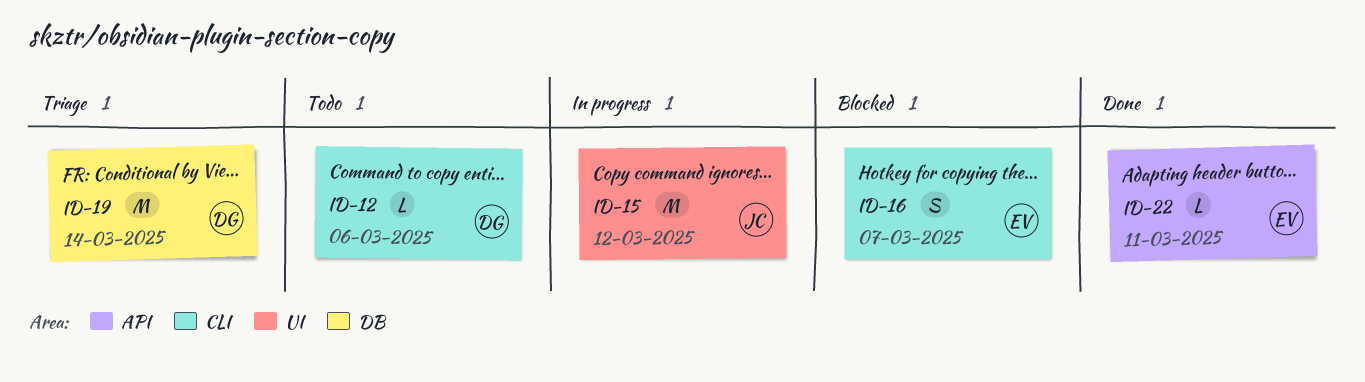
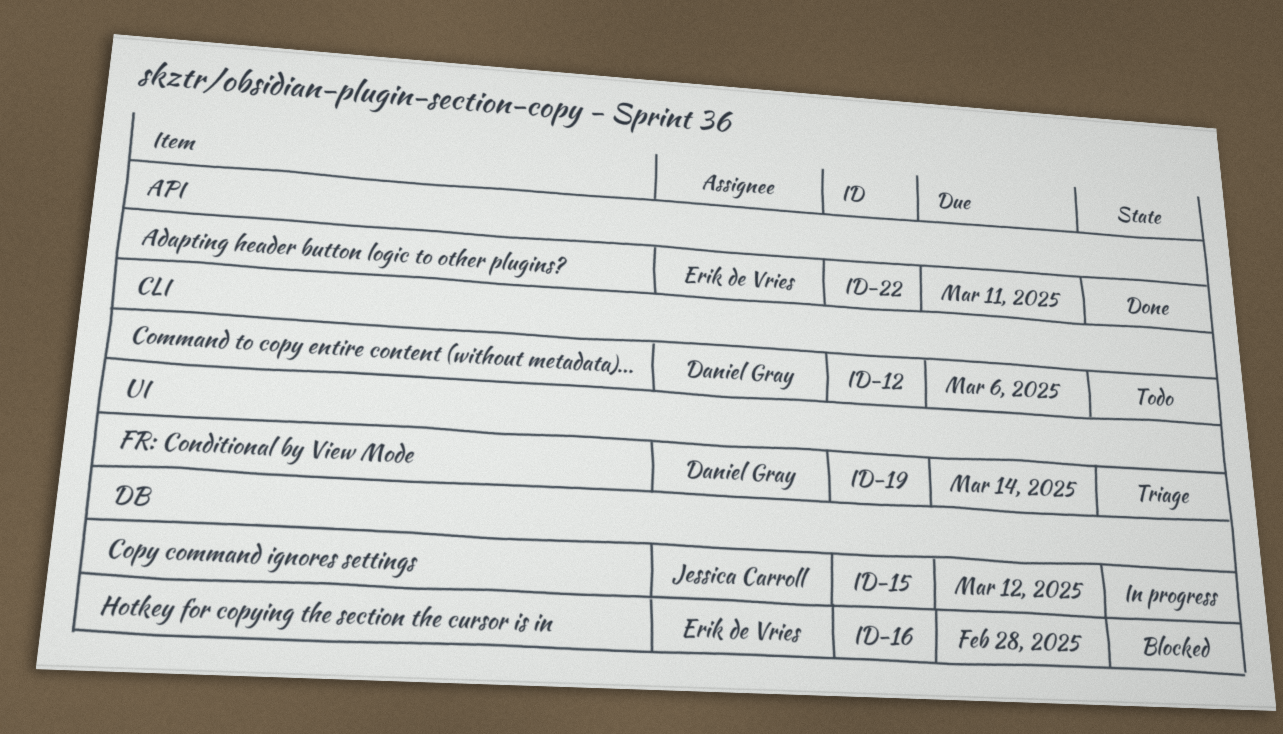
ID-15, label: UI -> DB
ID-16, label: CLI -> DB
ID-16, due: Mar 7 -> Feb 28
ID-19, label: DB -> UI

